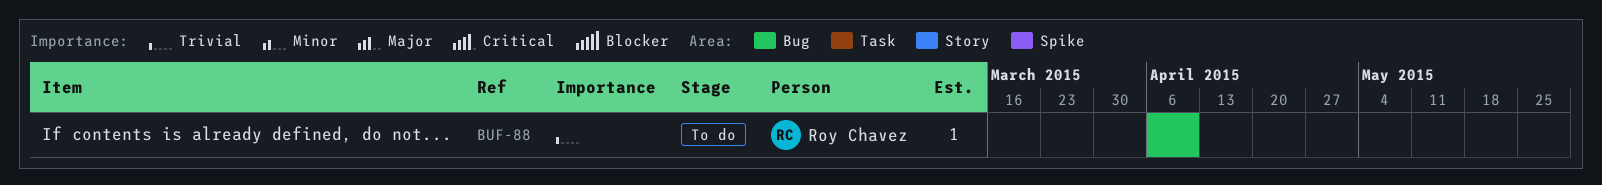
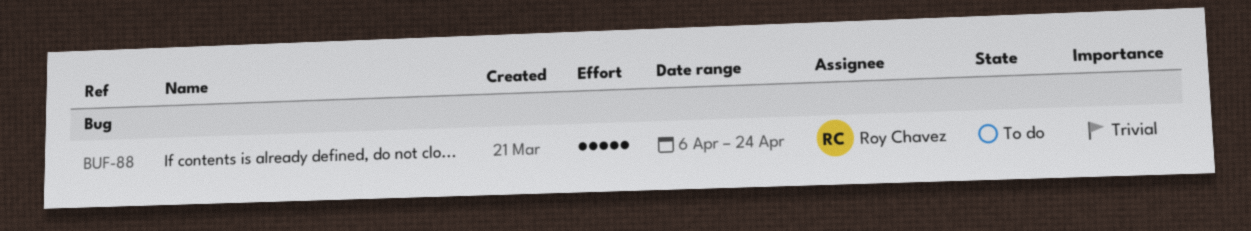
BUF-88, estimate: 1 -> 5
BUF-88, due: Apr 10 -> Apr 24

